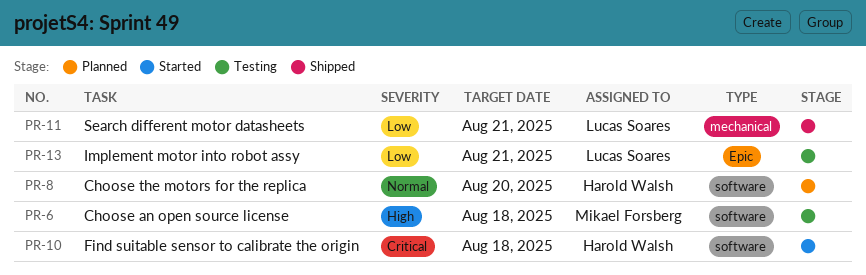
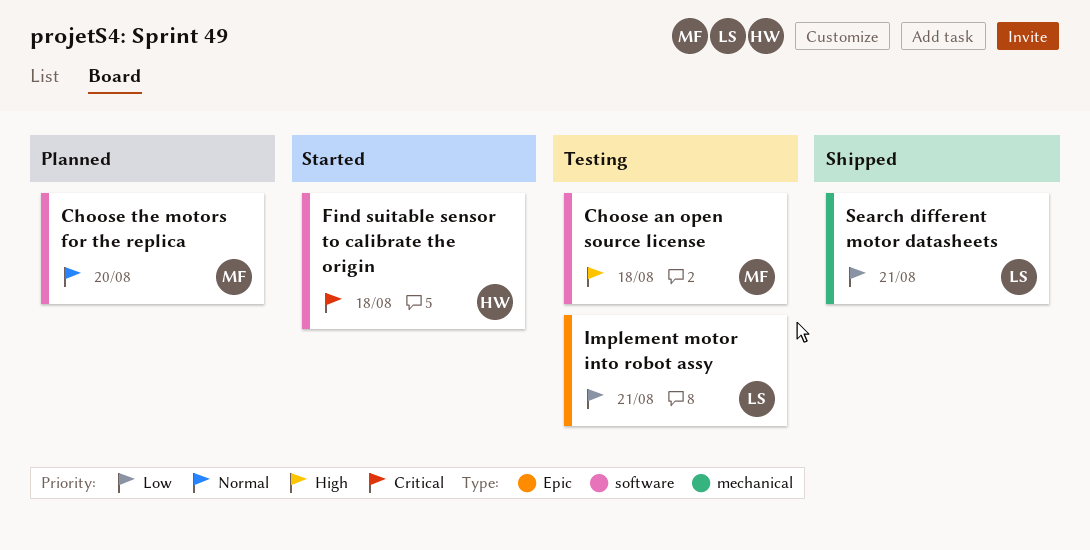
Choose the motors for the replica, owner: Harold Walsh -> Mikael Forsberg

